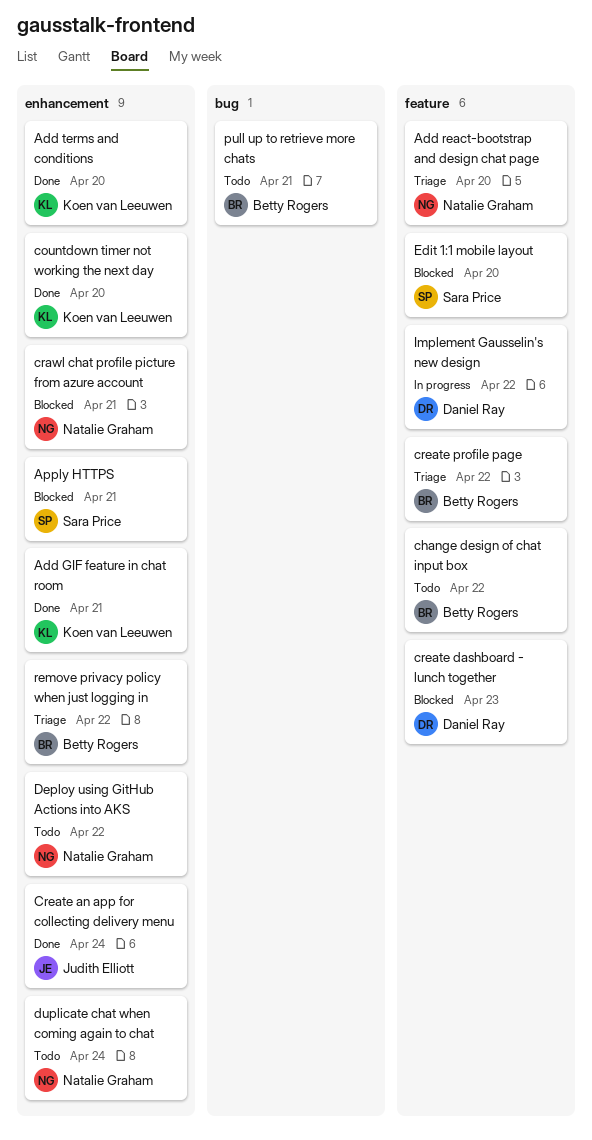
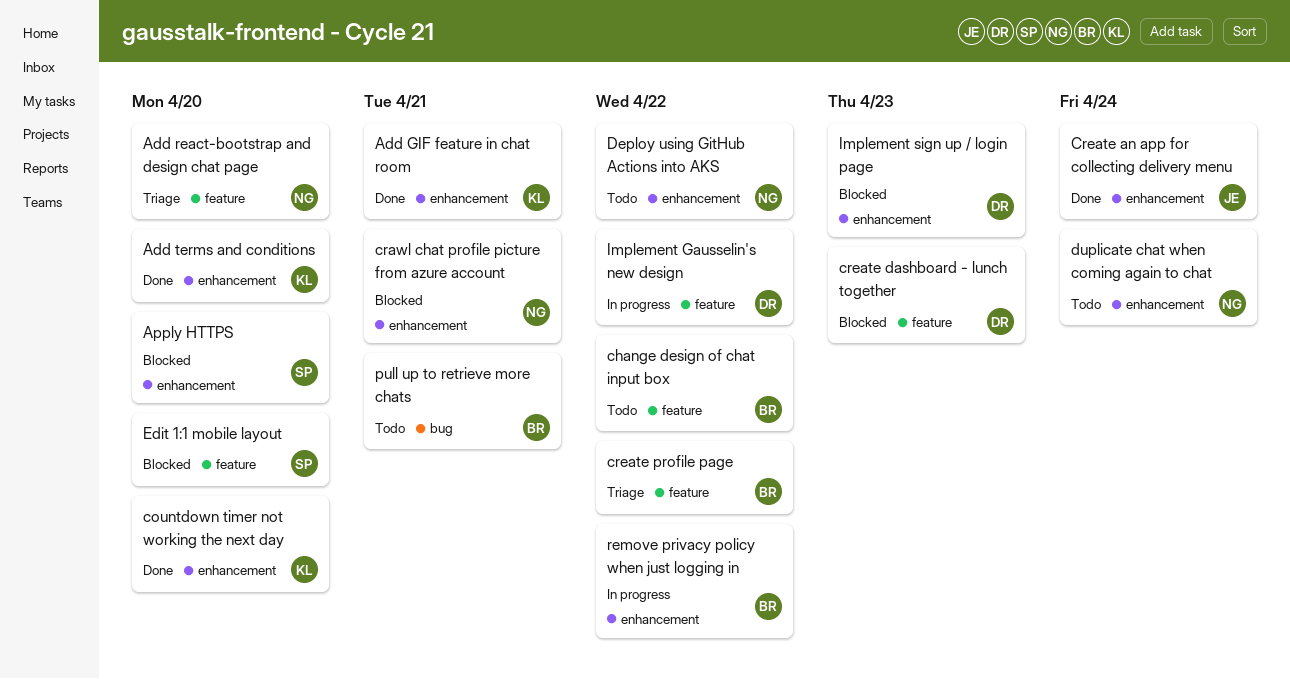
Apply HTTPS, due: Apr 21 -> Apr 20
Implement sign up / login page: none -> present
remove privacy policy when just logging in, status: Triage -> In progress

